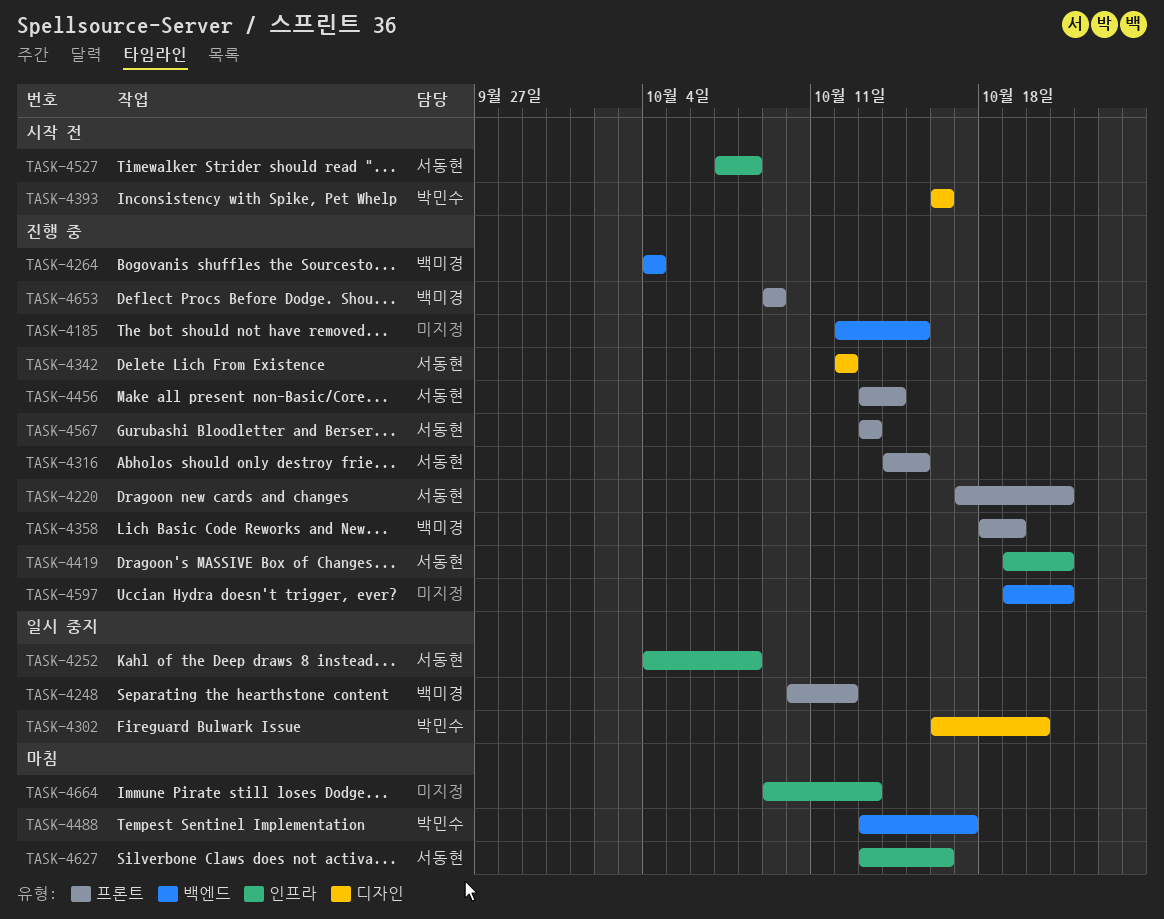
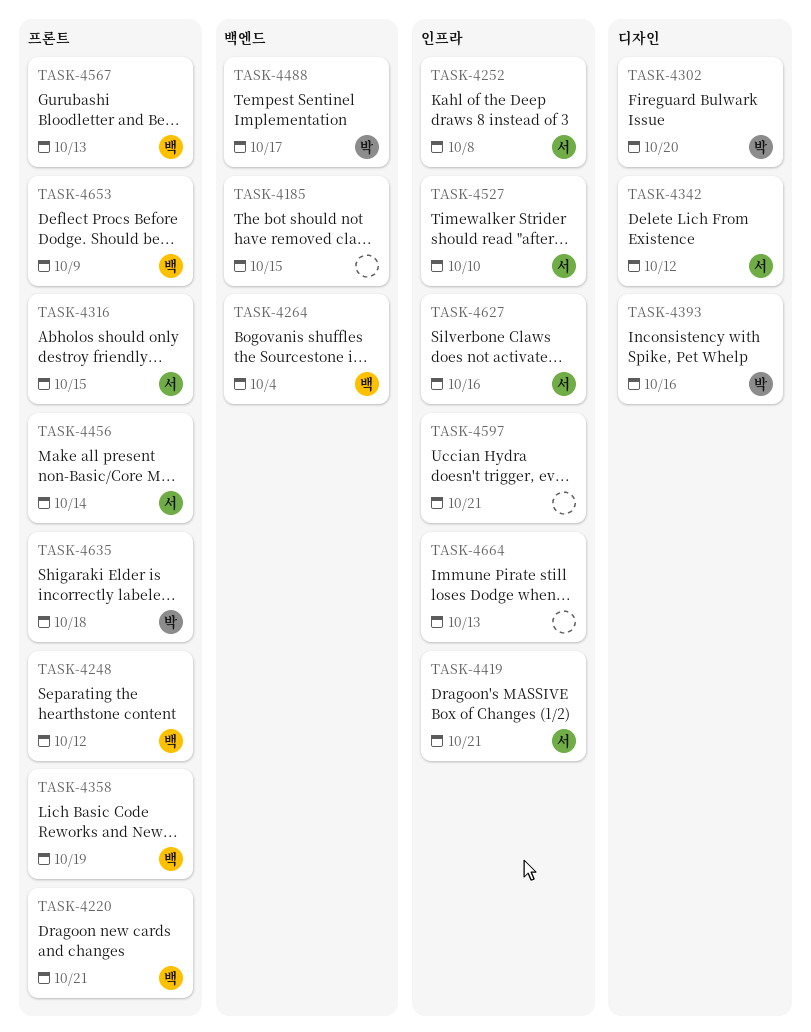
TASK-4220, owner: 서동현 -> 백미경
TASK-4527, due: Oct 8 -> Oct 10
TASK-4567, owner: 서동현 -> 백미경
TASK-4597, label: 백엔드 -> 인프라
TASK-4635: none -> present

